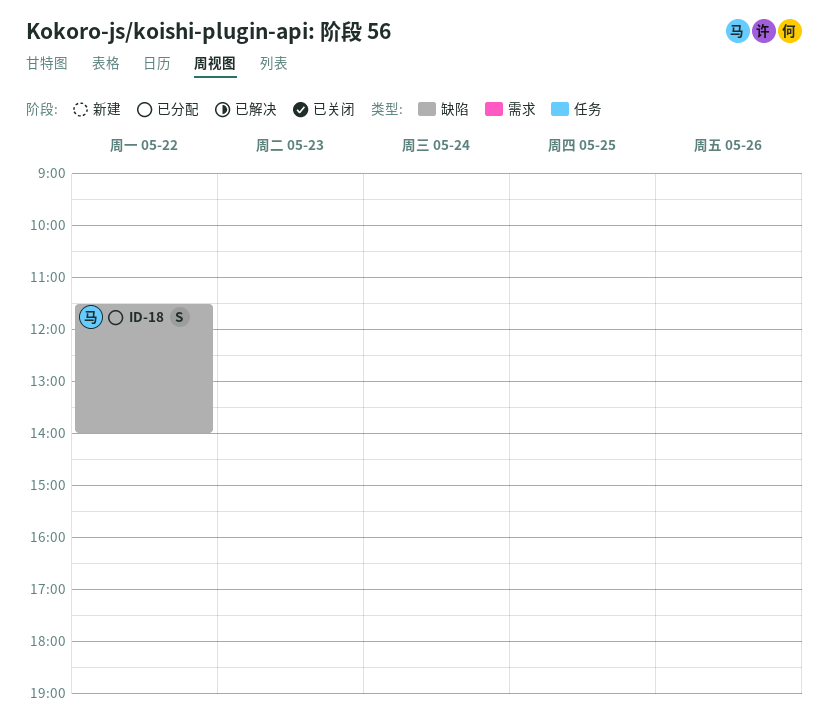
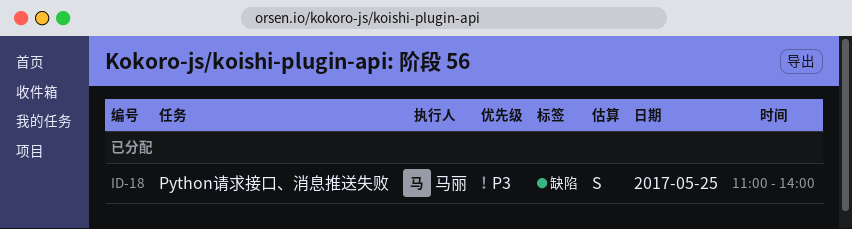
ID-18, day: May 22 -> May 25
ID-18, begins: 11:30 -> 11:00

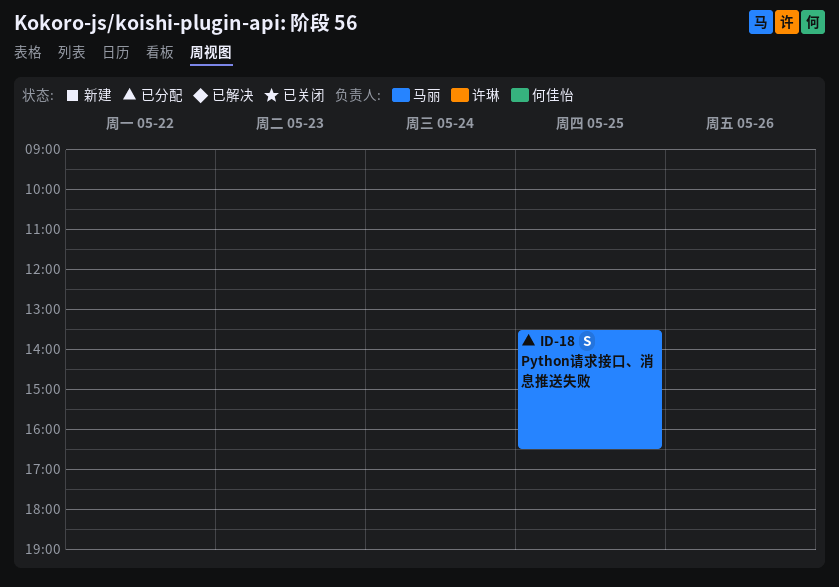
ID-18, begins: 11:00 -> 13:30
ID-18, ends: 14:00 -> 16:30

